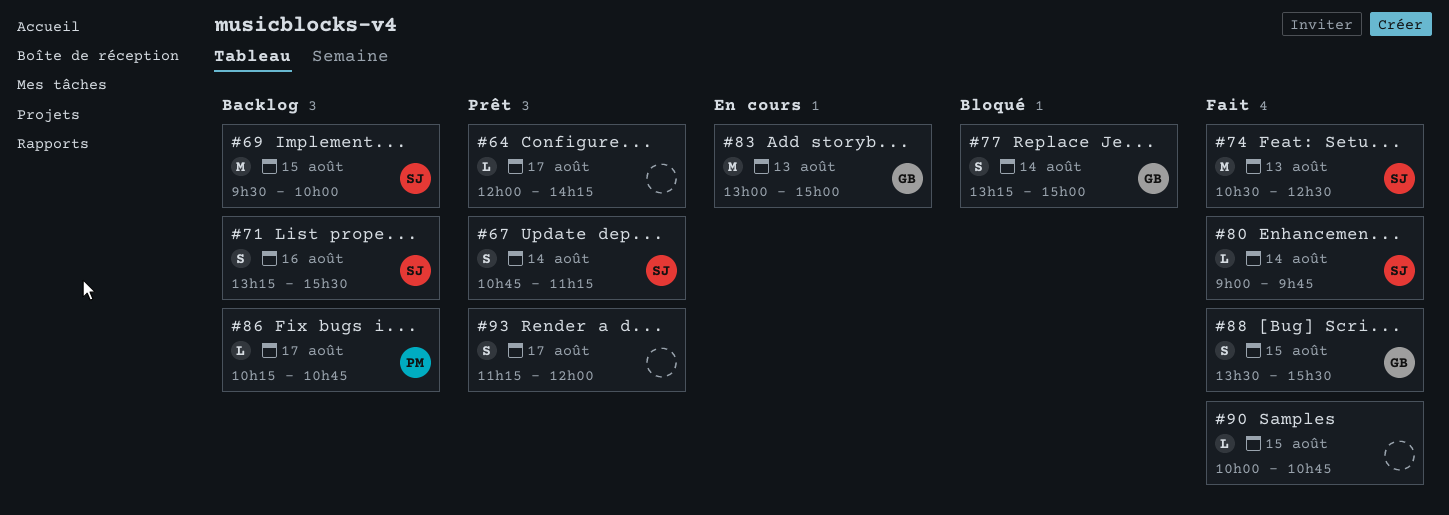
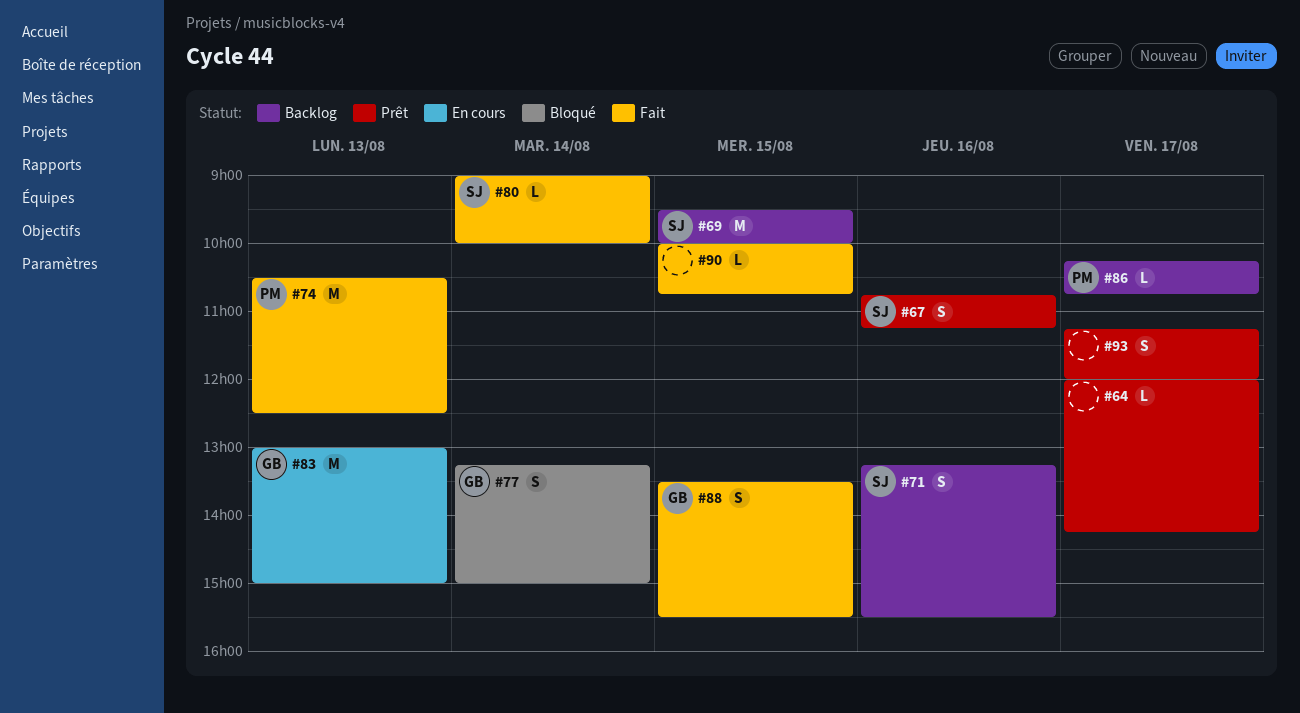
#67, day: Aug 14 -> Aug 16
#74, owner: SJ -> PM
#80, ends: 09:45 -> 10:00

